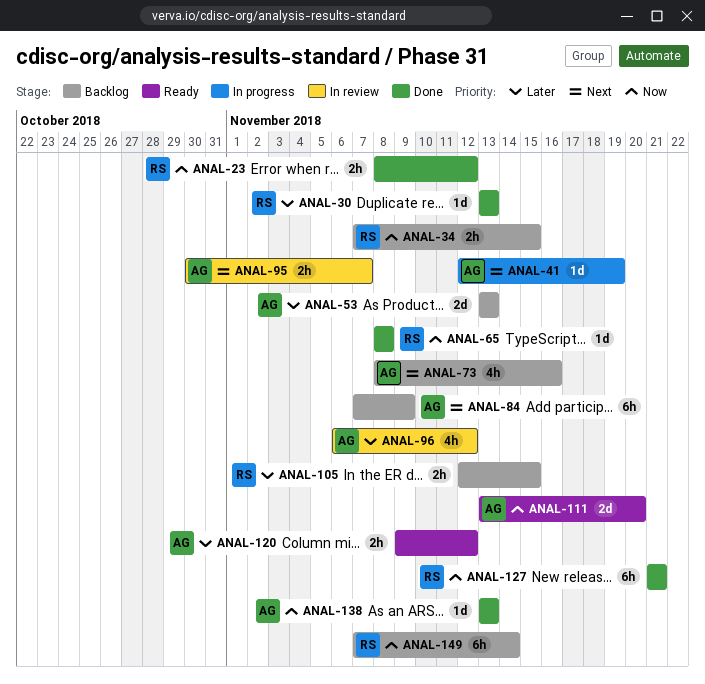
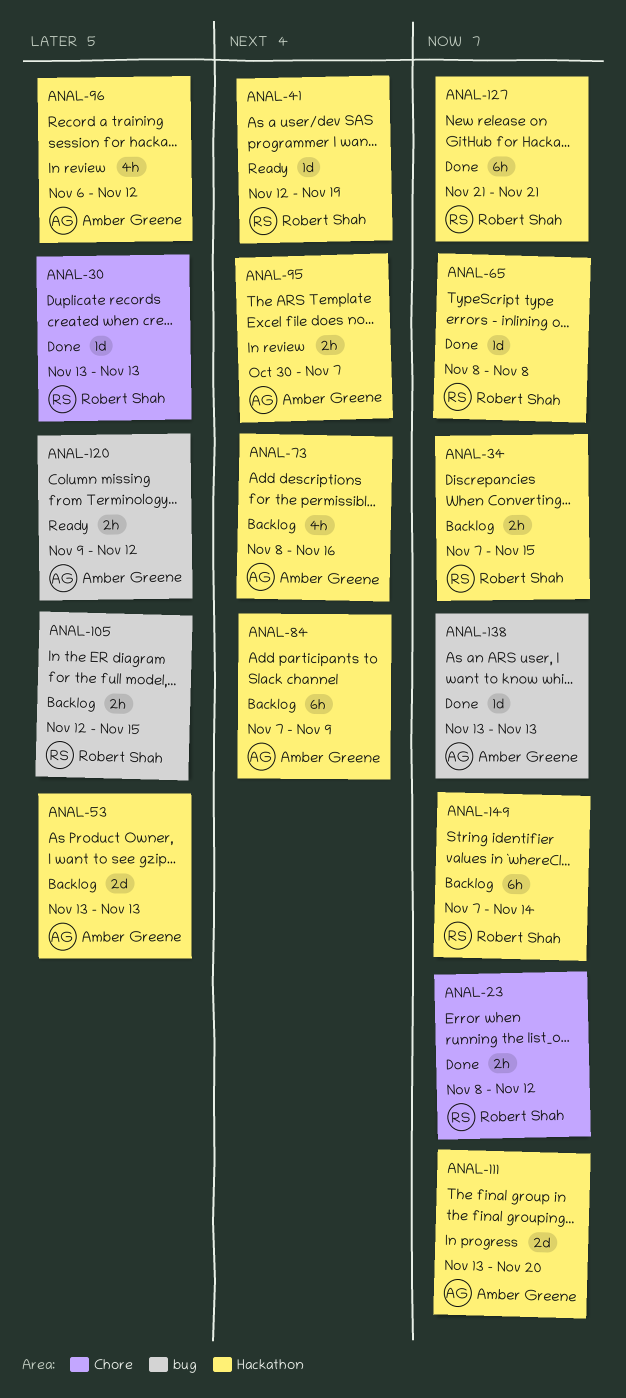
ANAL-41, status: In progress -> Ready
ANAL-41, owner: Amber Greene -> Robert Shah
ANAL-111, status: Ready -> In progress

